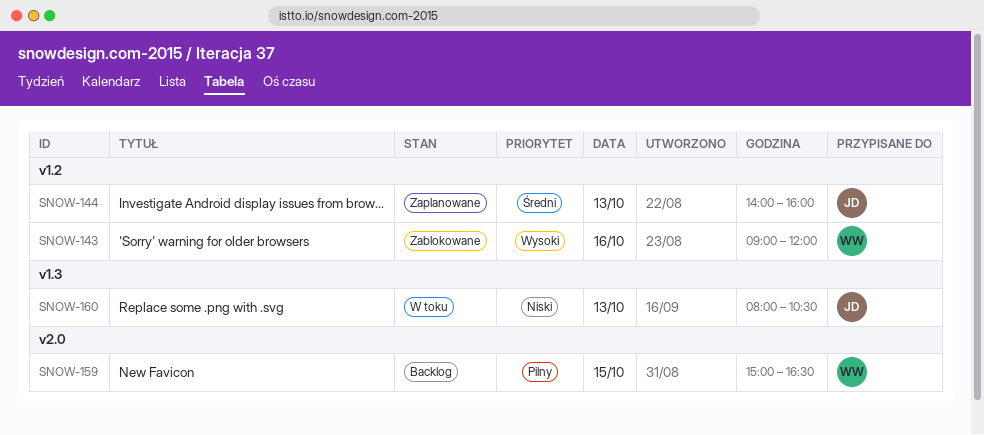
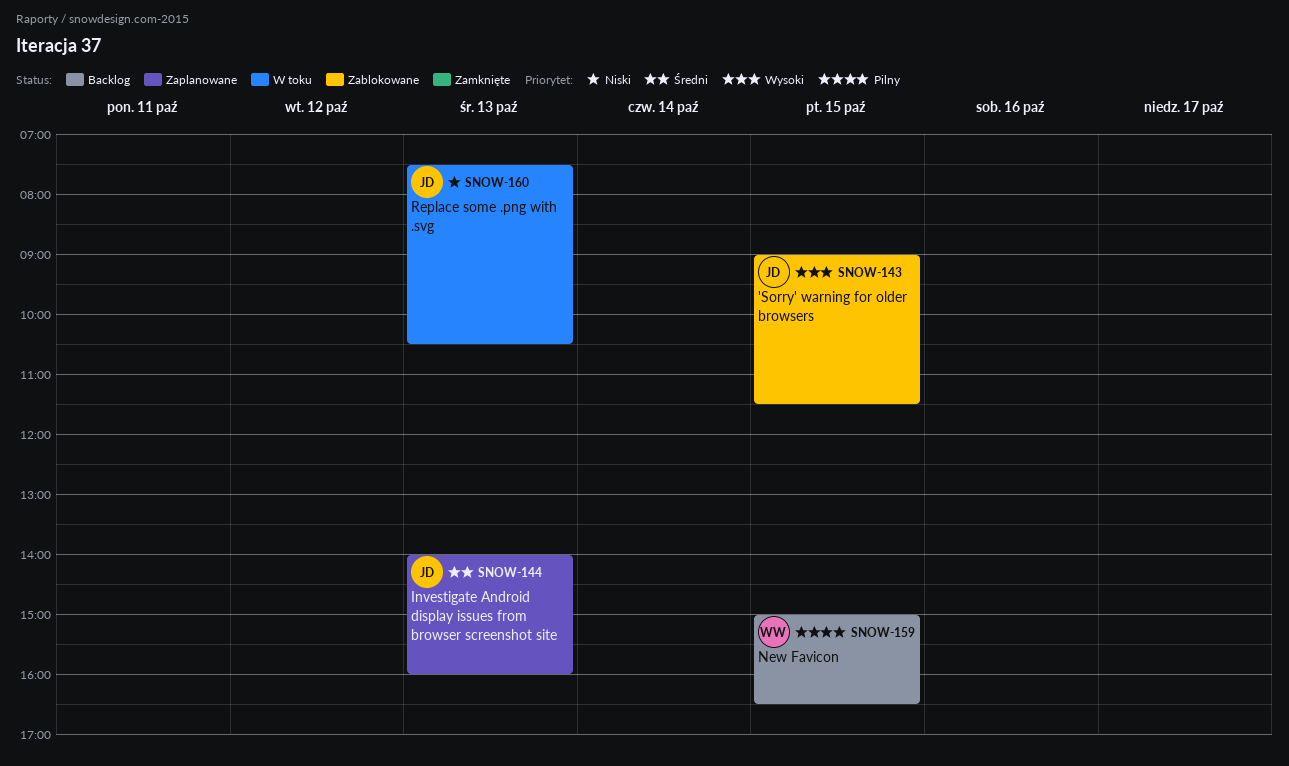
SNOW-143, owner: WW -> JD
SNOW-143, day: Oct 16 -> Oct 15
SNOW-143, ends: 12:00 -> 11:30
SNOW-160, begins: 08:00 -> 07:30

